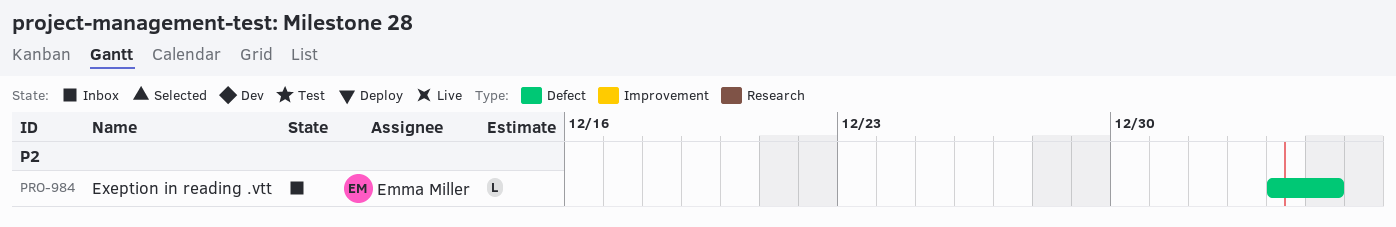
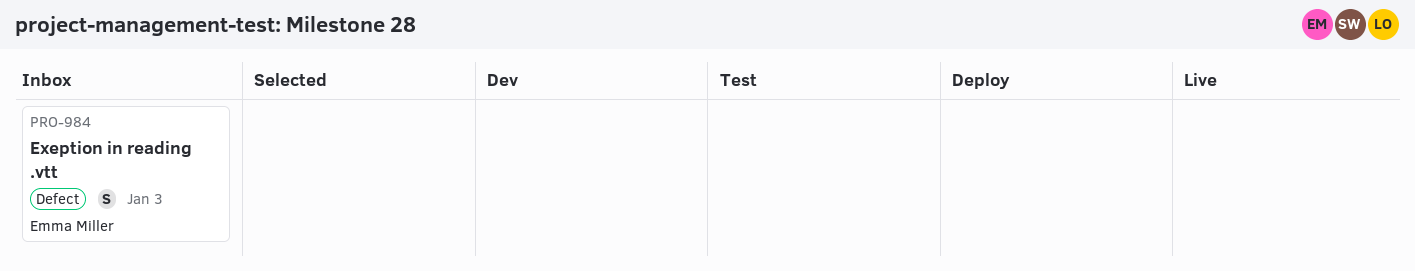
PRO-984, estimate: L -> S
PRO-984, due: Jan 4 -> Jan 3

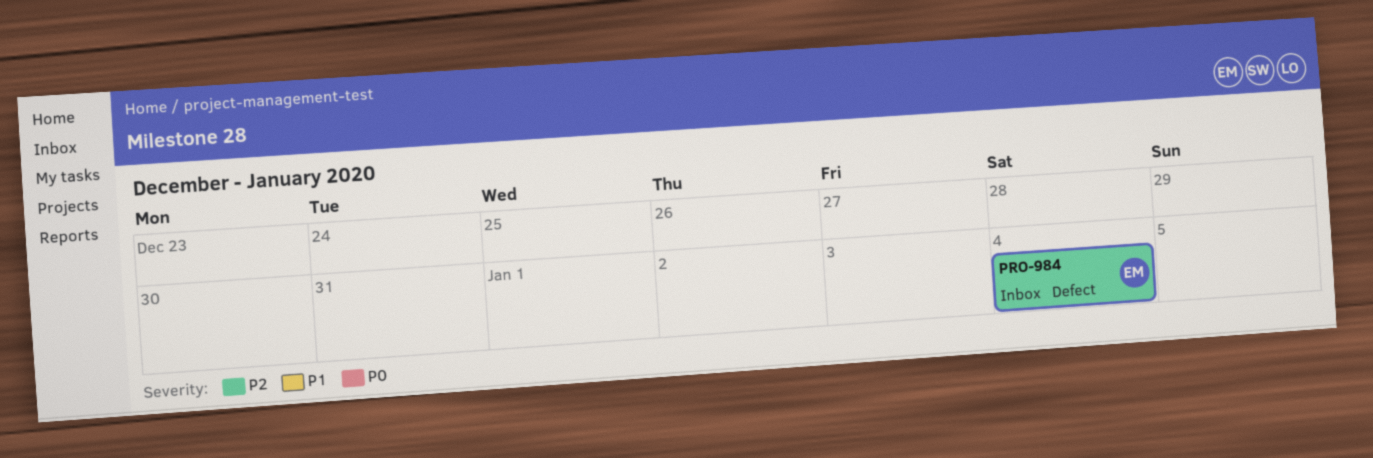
PRO-984, due: Jan 3 -> Jan 4

